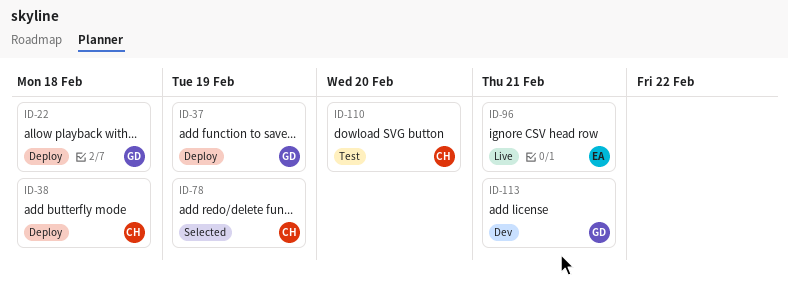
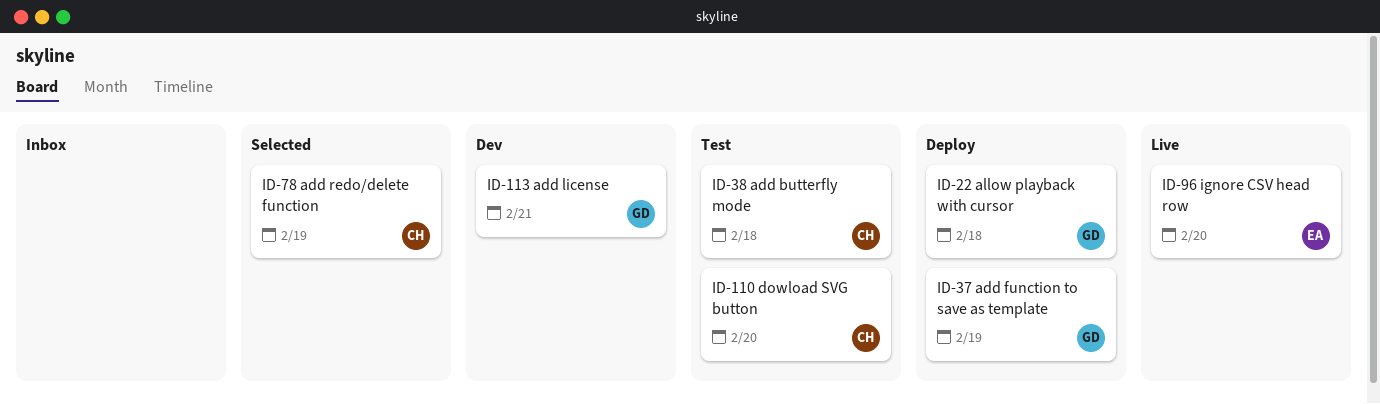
ID-38, status: Deploy -> Test
ID-96, due: Feb 21 -> Feb 20

